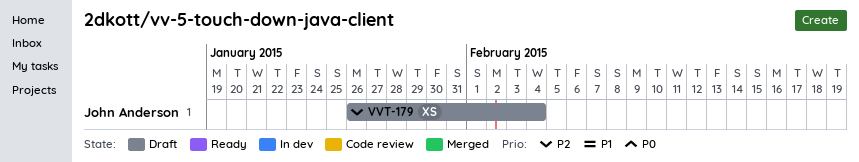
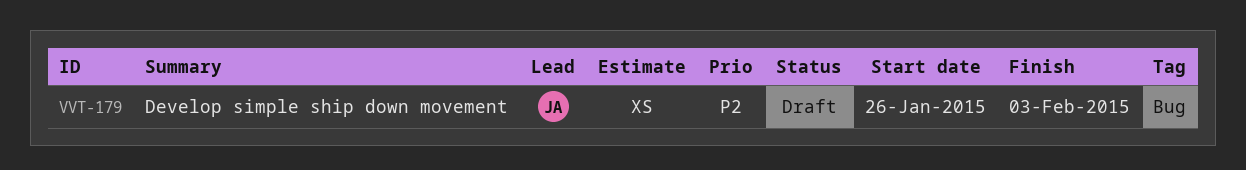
VVT-179, due: Feb 4 -> Feb 3

